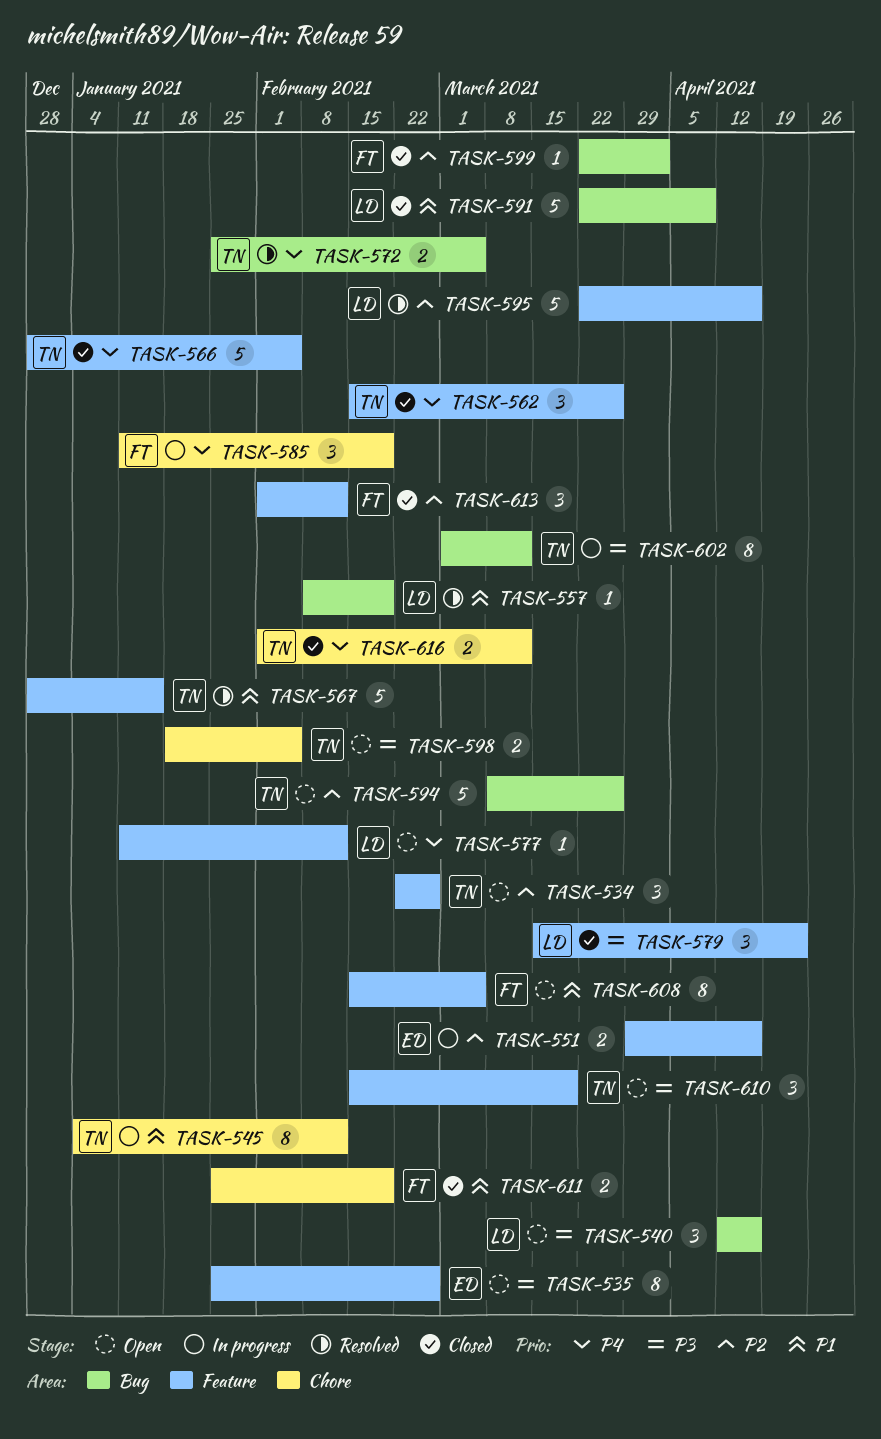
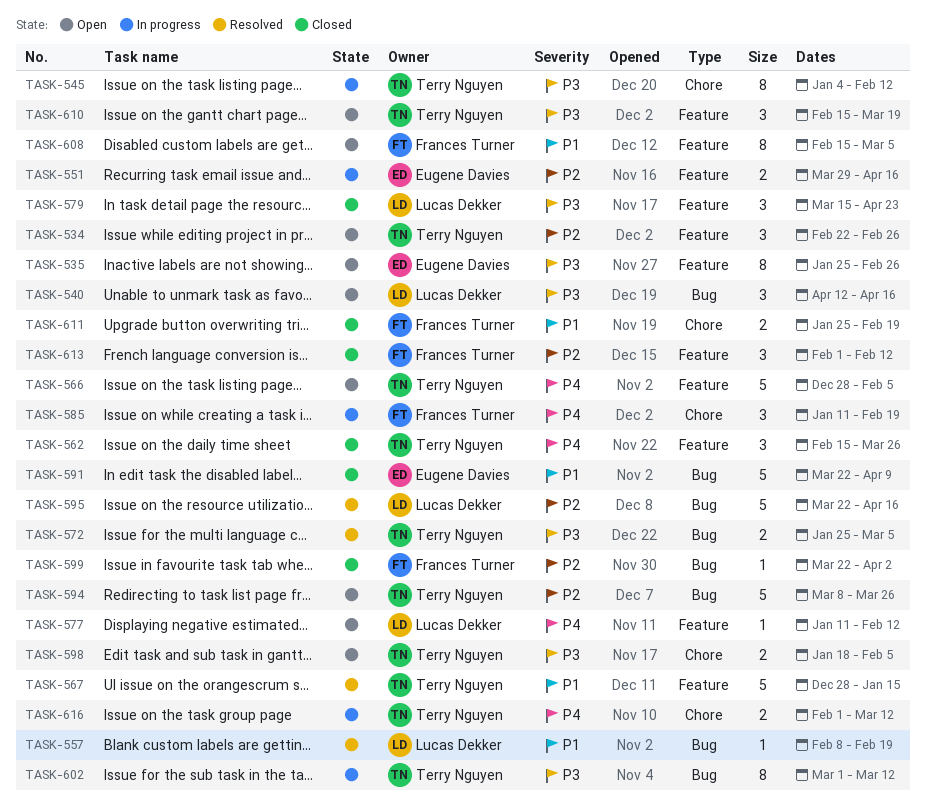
TASK-545, priority: P1 -> P3
TASK-566, status: Closed -> Open
TASK-572, priority: P4 -> P3
TASK-591, owner: Lucas Dekker -> Eugene Davies
TASK-595, label: Feature -> Bug
TASK-616, status: Closed -> In progress

